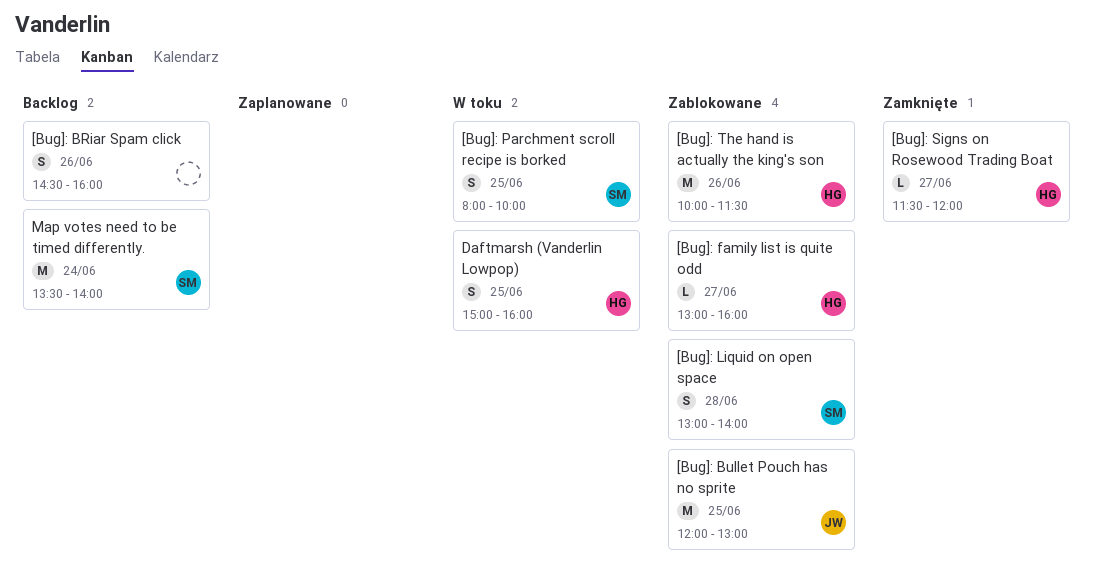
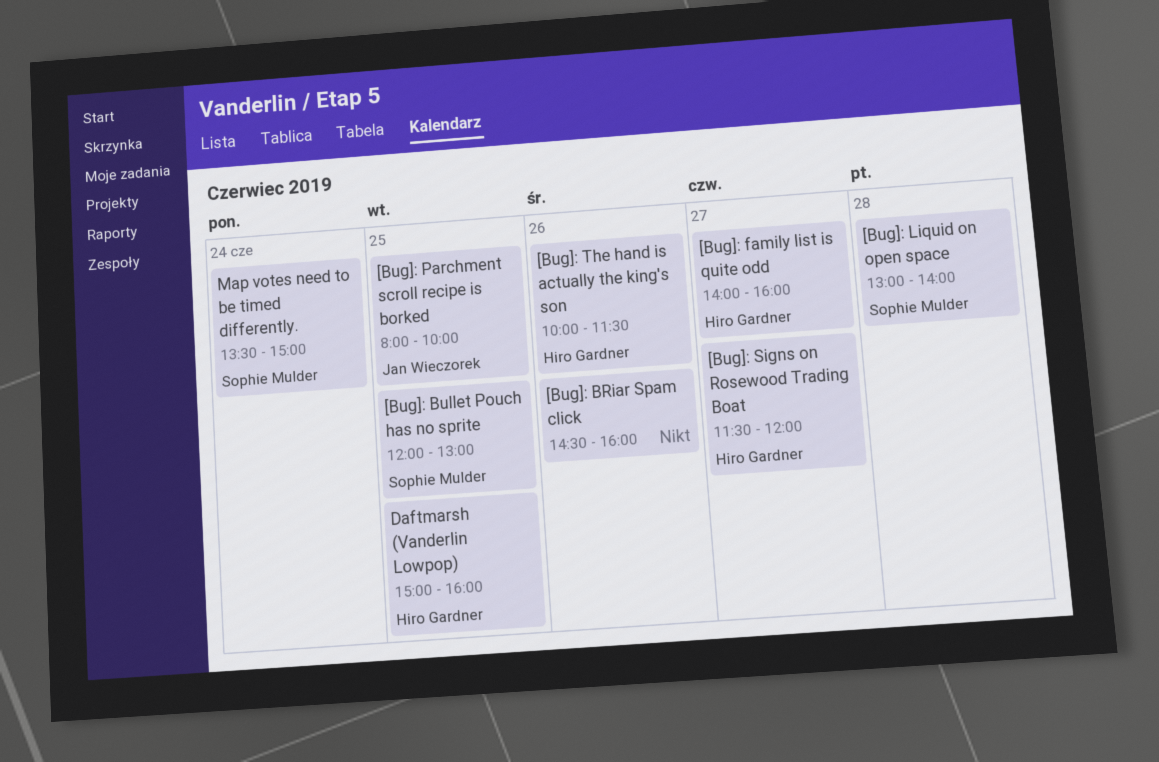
[Bug]: Bullet Pouch has no sprite, owner: Jan Wieczorek -> Sophie Mulder
[Bug]: family list is quite odd, begins: 13:00 -> 14:00
[Bug]: Parchment scroll recipe is borked, owner: Sophie Mulder -> Jan Wieczorek
Map votes need to be timed differently., ends: 14:00 -> 15:00

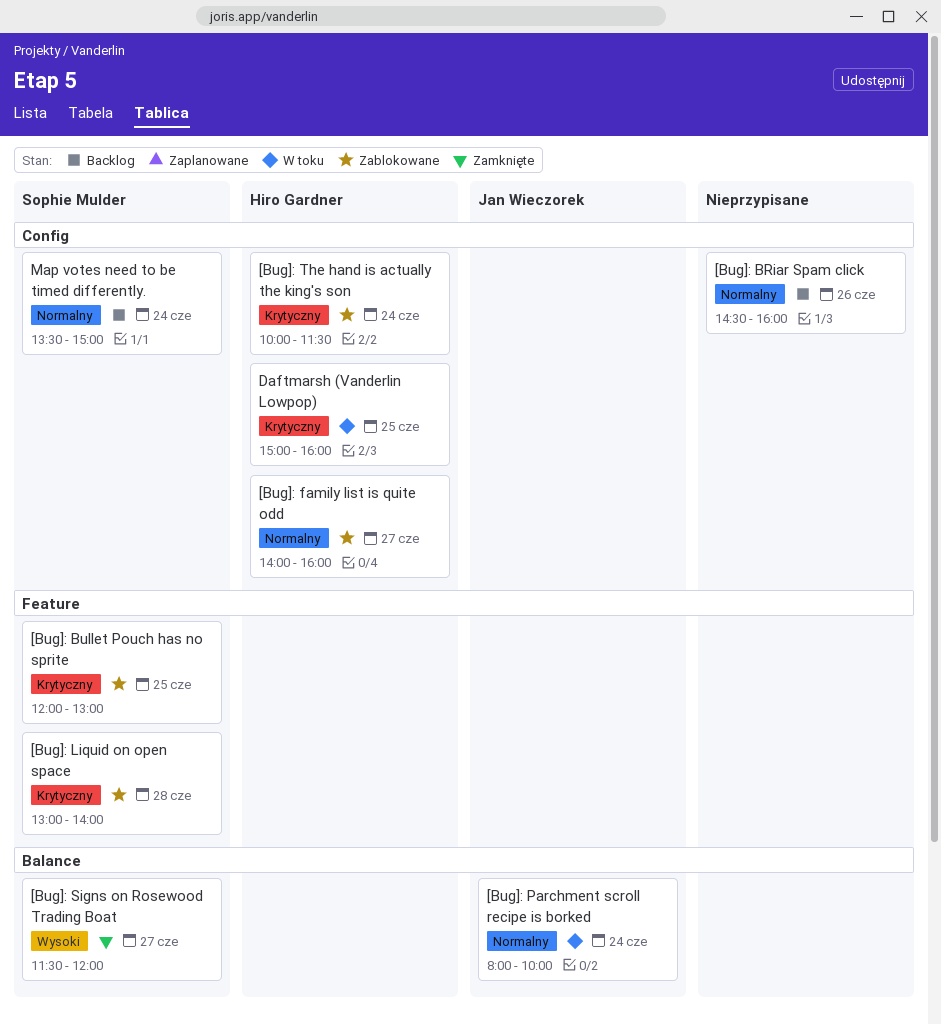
[Bug]: Parchment scroll recipe is borked, day: Jun 25 -> Jun 24
[Bug]: Signs on Rosewood Trading Boat, owner: Hiro Gardner -> Sophie Mulder
[Bug]: The hand is actually the king's son, day: Jun 26 -> Jun 24

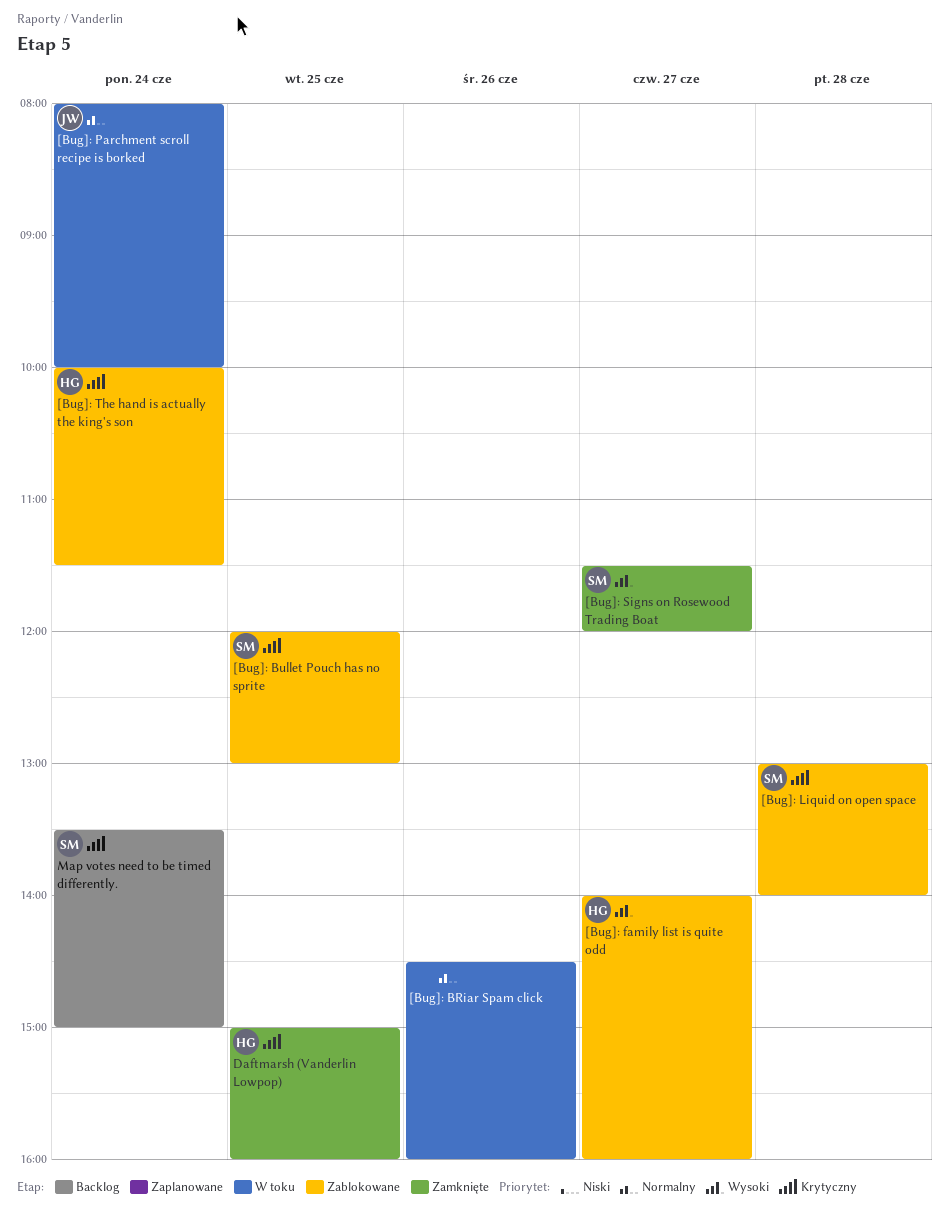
[Bug]: BRiar Spam click, status: Backlog -> W toku
[Bug]: family list is quite odd, priority: Normalny -> Wysoki
Daftmarsh (Vanderlin Lowpop), status: W toku -> Zamknięte
Map votes need to be timed differently., priority: Normalny -> Krytyczny

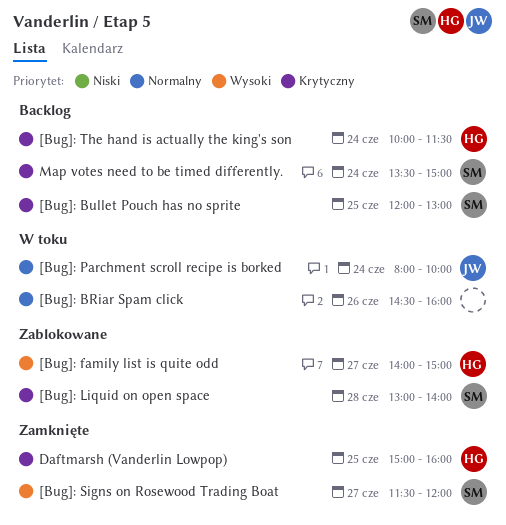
[Bug]: Bullet Pouch has no sprite, status: Zablokowane -> Backlog
[Bug]: family list is quite odd, ends: 16:00 -> 15:00
[Bug]: The hand is actually the king's son, status: Zablokowane -> Backlog

